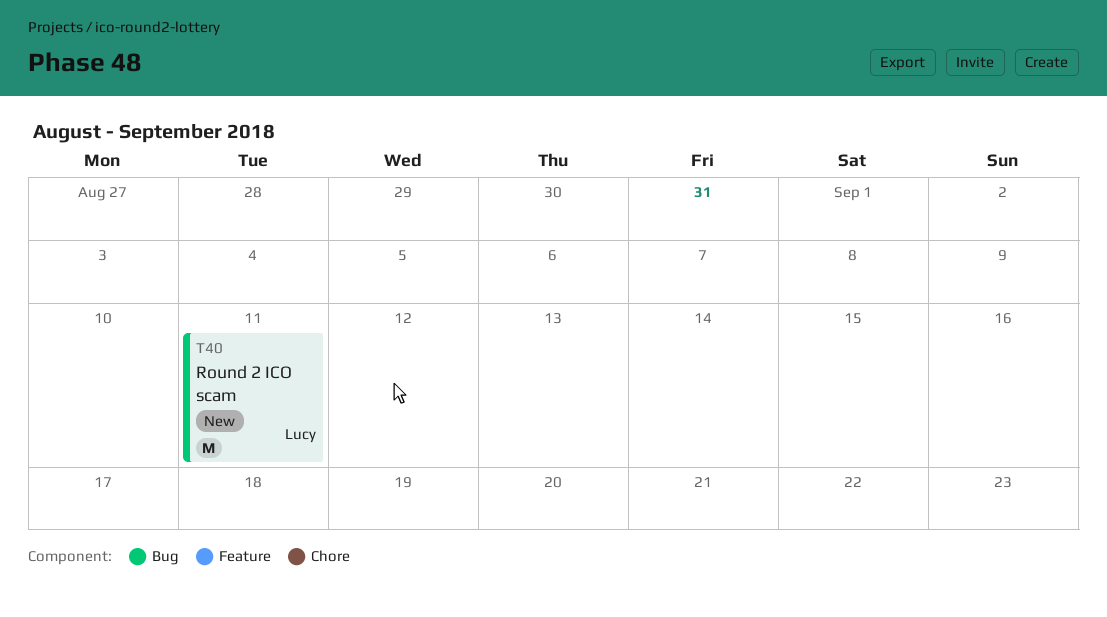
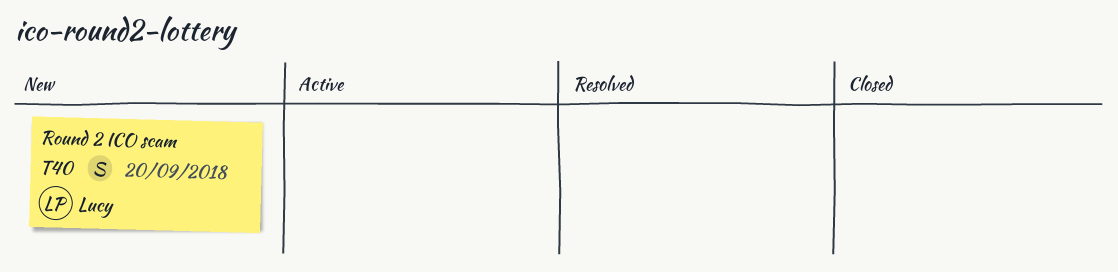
T40, estimate: M -> S
T40, due: Sep 11 -> Sep 20

